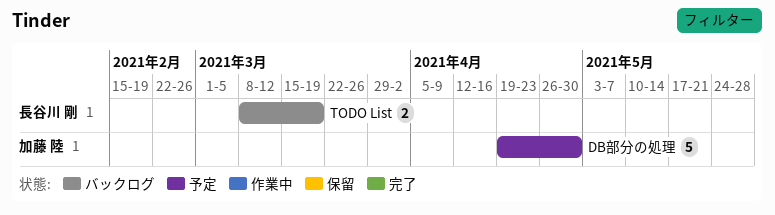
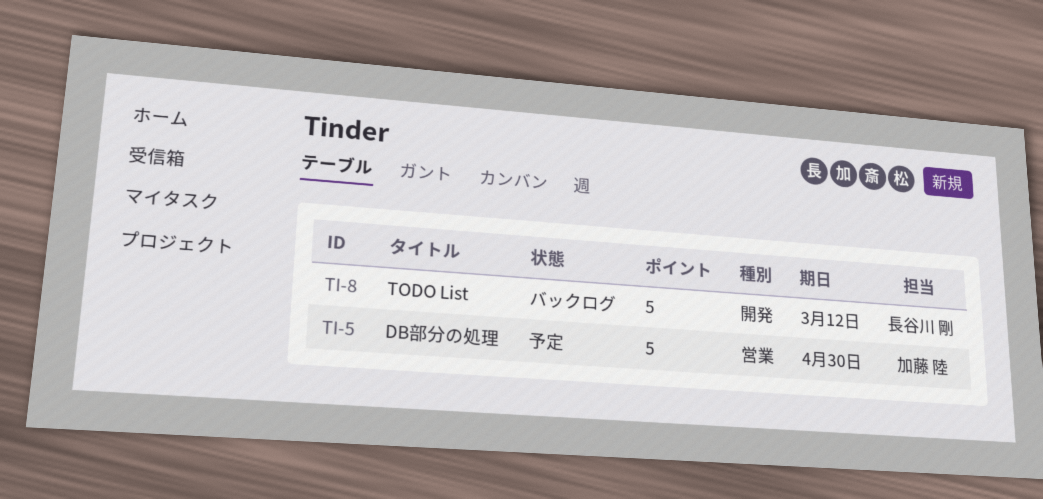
TODO List, estimate: 2 -> 5
TODO List, due: Mar 19 -> Mar 12

